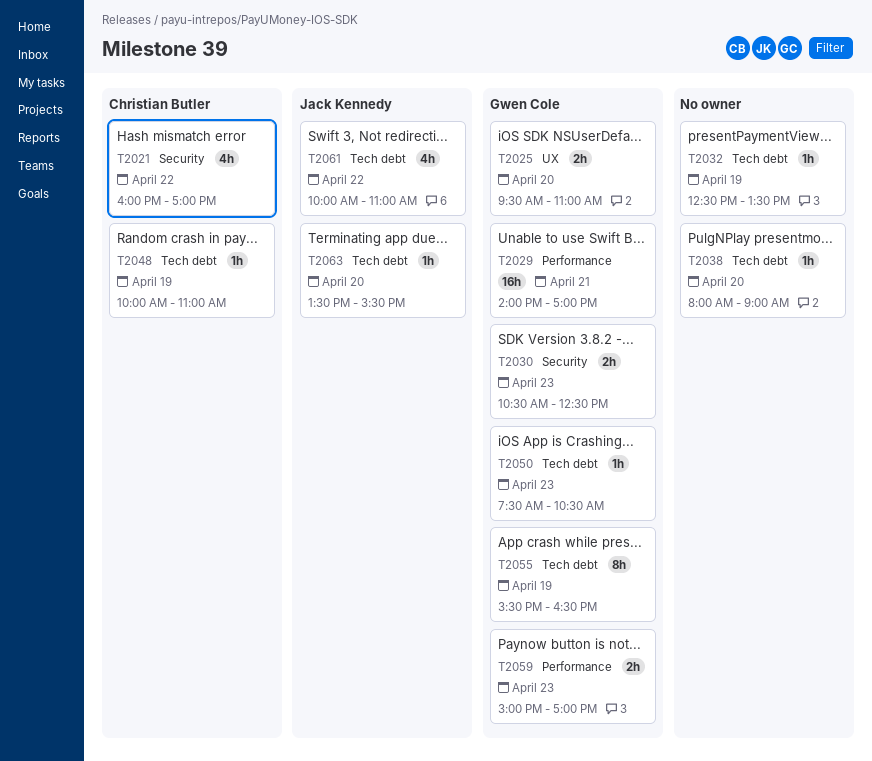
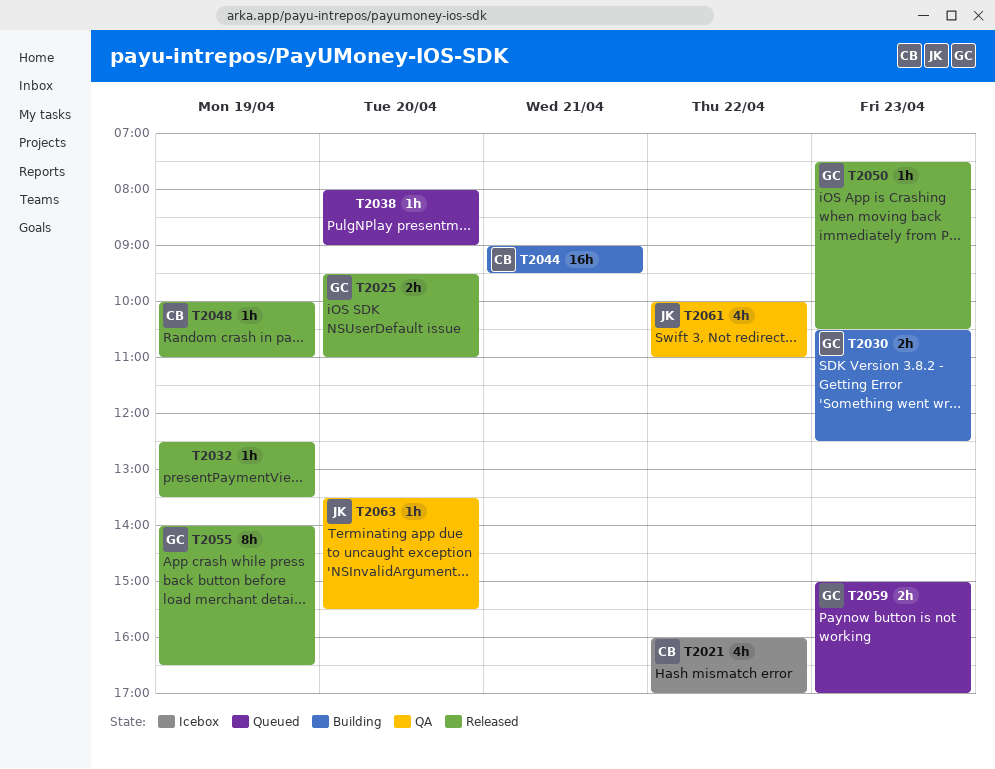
T2029: present -> none
T2044: none -> present
T2055, begins: 15:30 -> 14:00

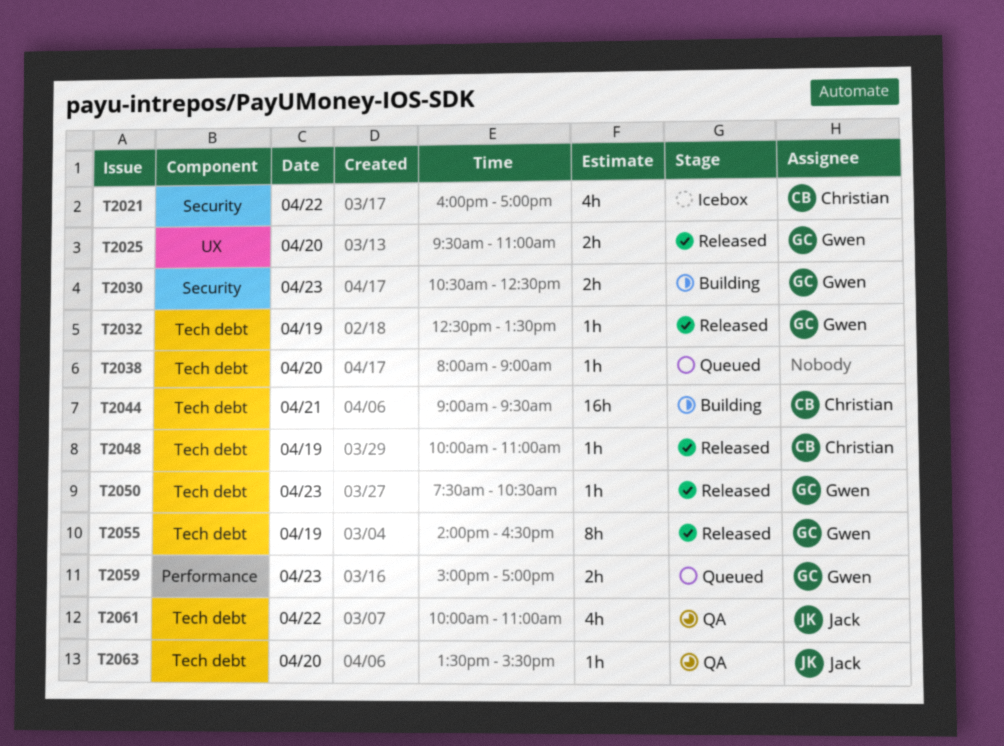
T2032, owner: none -> Gwen

